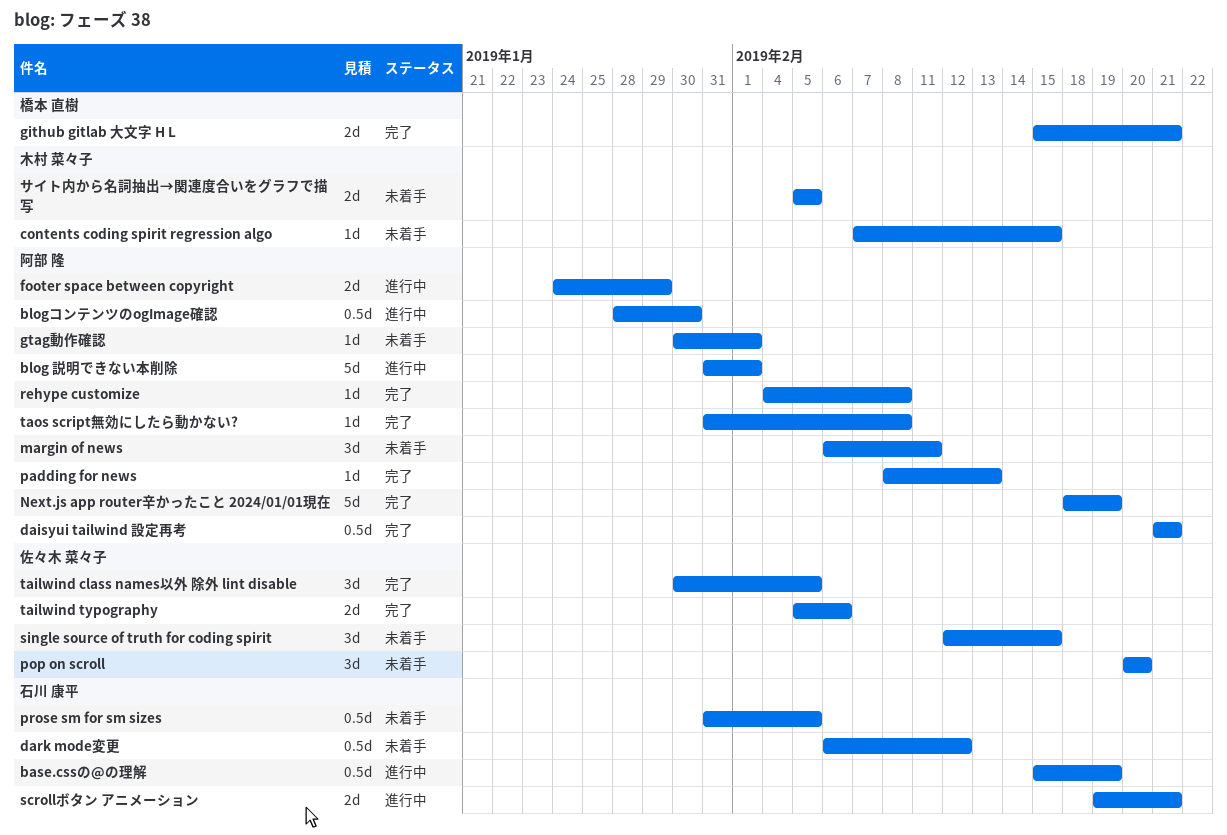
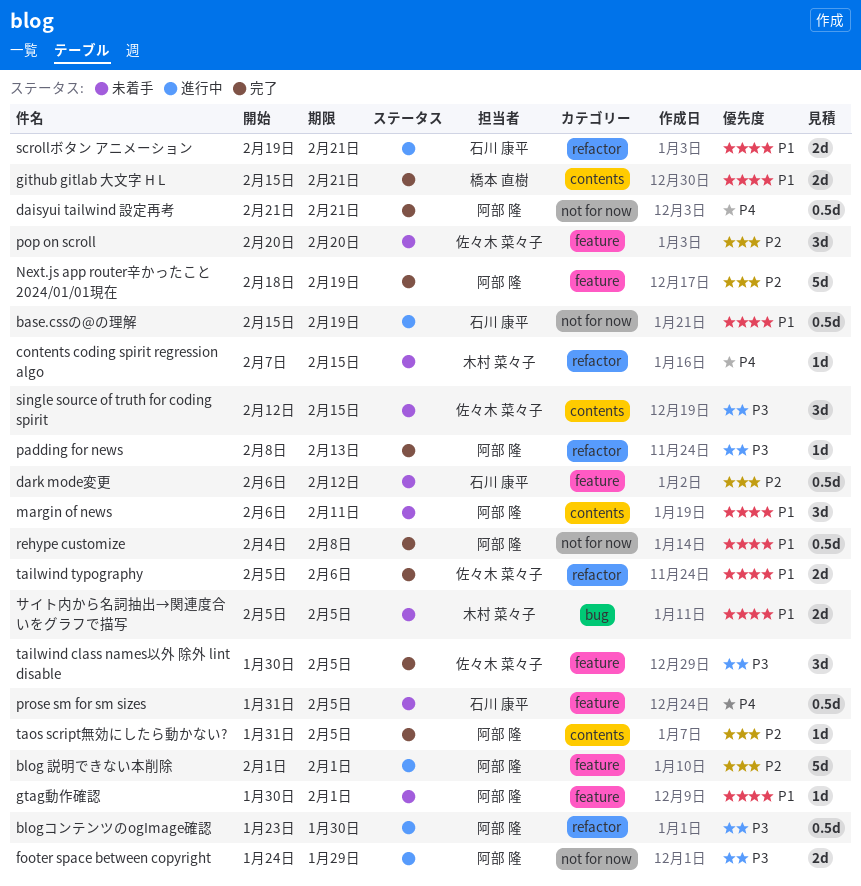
blog 説明できない本削除, start: Jan 31 -> Feb 1
blogコンテンツのogImage確認, start: Jan 28 -> Jan 23
rehype customize, estimate: 1d -> 0.5d
taos script無効にしたら動かない?, due: Feb 8 -> Feb 5

